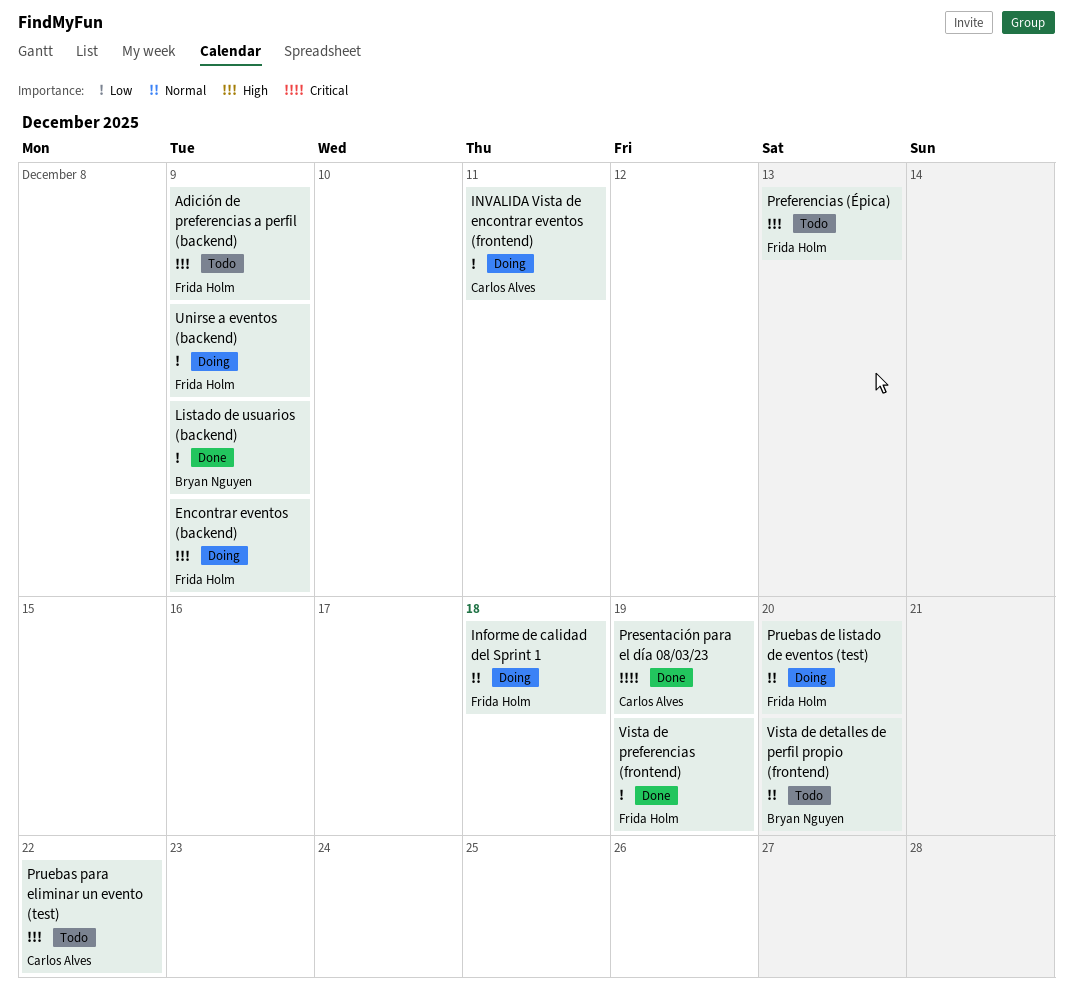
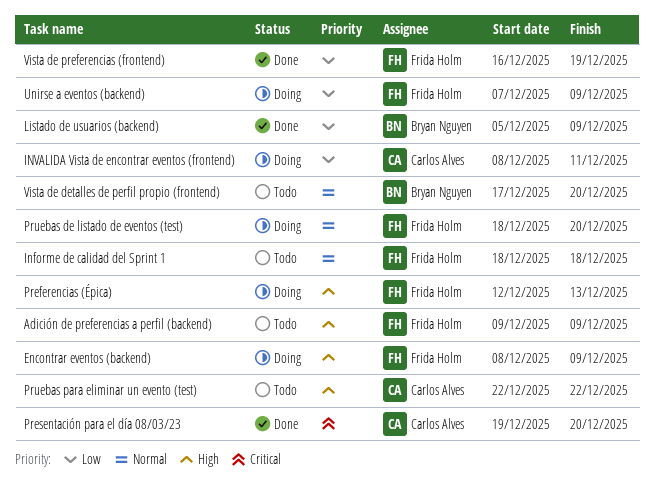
Informe de calidad del Sprint 1, status: Doing -> Todo
Preferencias (Épica), status: Todo -> Doing
Presentación para el día 08/03/23, due: Dec 19 -> Dec 20

